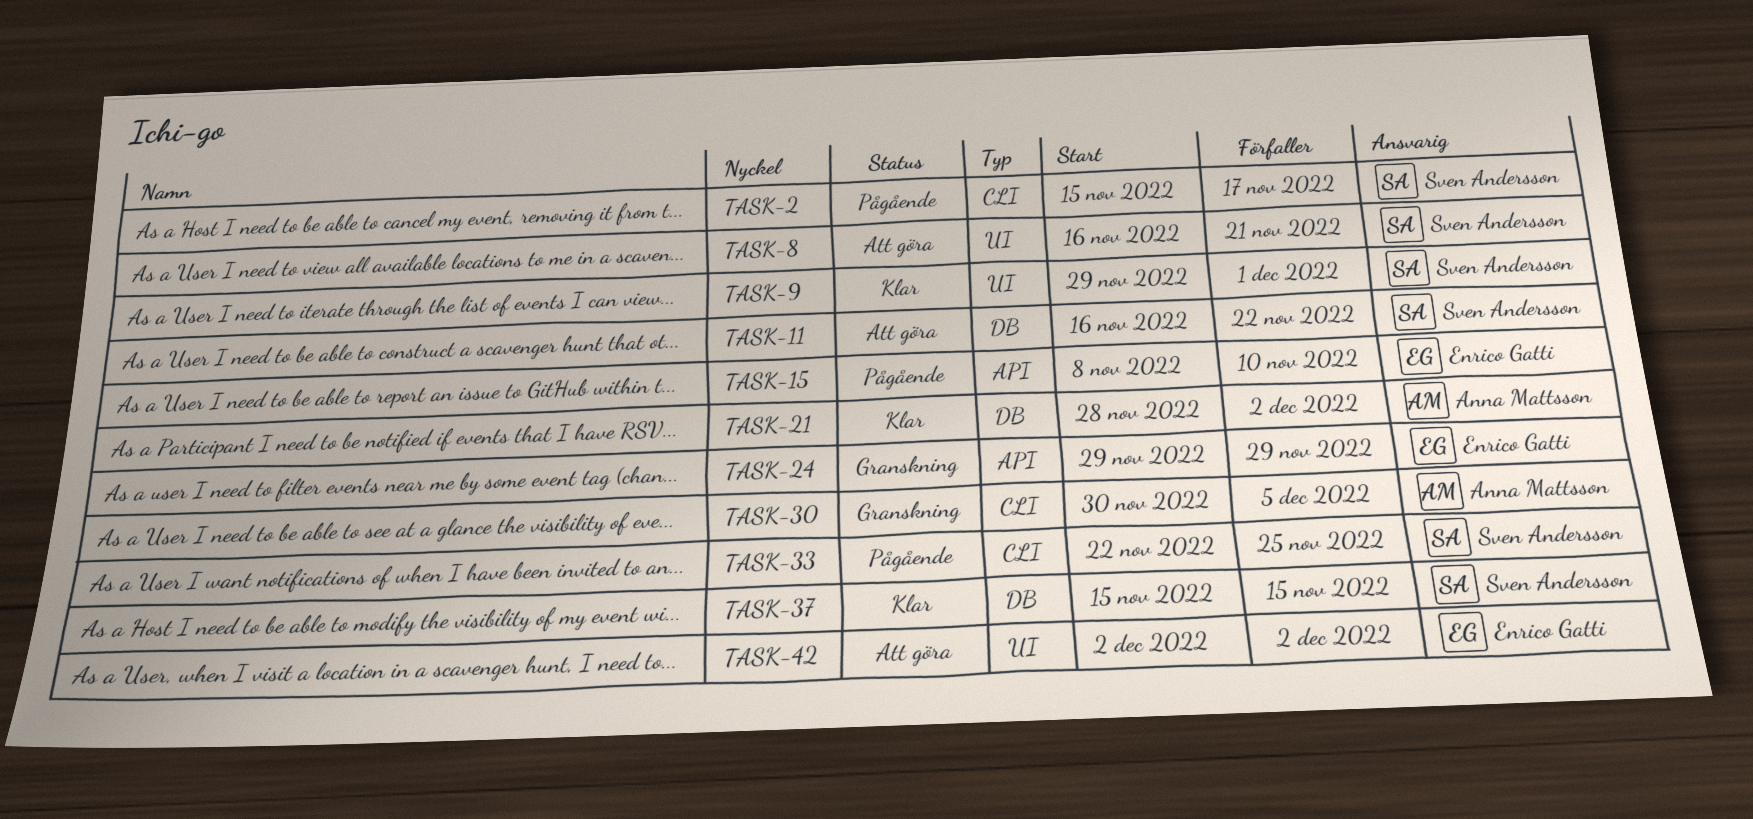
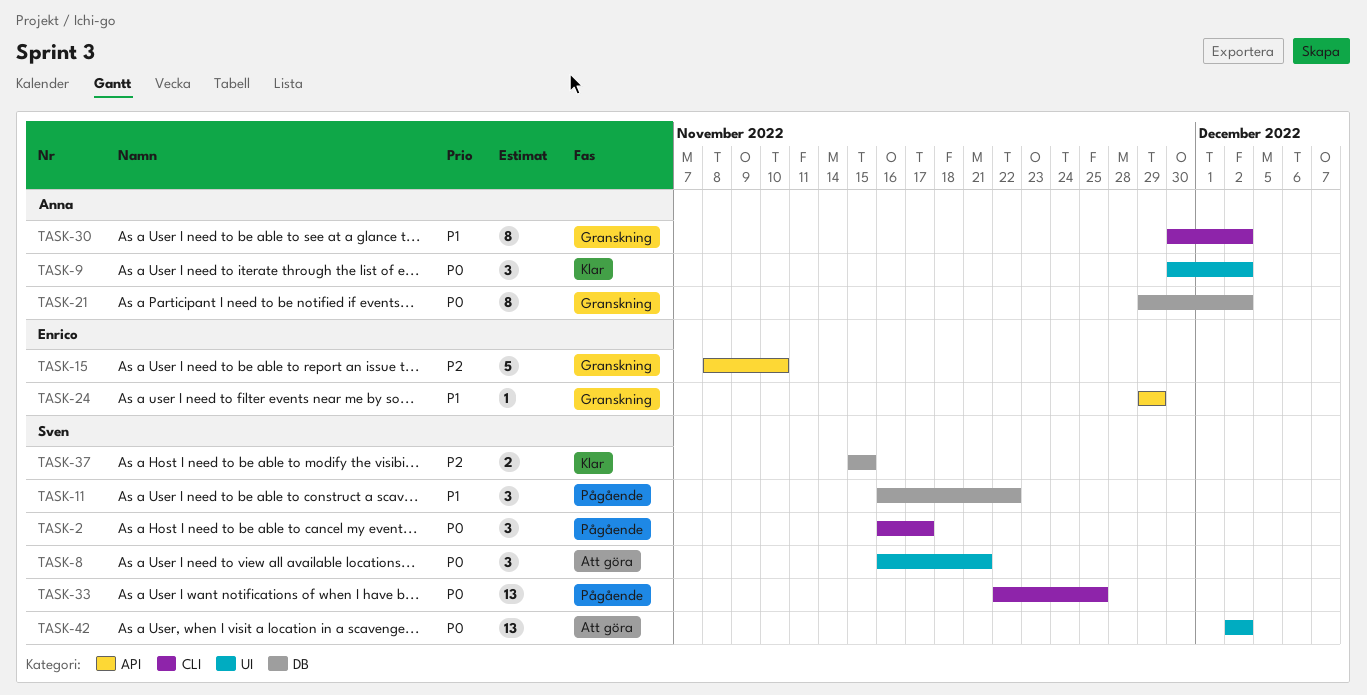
TASK-2, start: Nov 15 -> Nov 16
TASK-9, owner: Sven Andersson -> Anna Mattsson
TASK-9, start: Nov 29 -> Nov 30
TASK-9, due: Dec 1 -> Dec 2
TASK-11, status: Att göra -> Pågående
TASK-15, status: Pågående -> Granskning
TASK-21, status: Klar -> Granskning
TASK-21, start: Nov 28 -> Nov 29
TASK-30, due: Dec 5 -> Dec 2
TASK-42, owner: Enrico Gatti -> Sven Andersson

